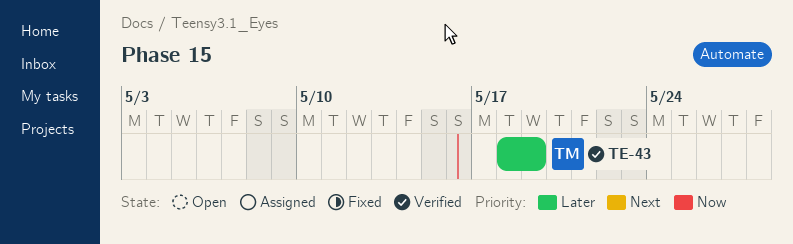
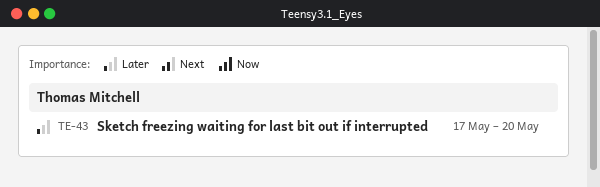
TE-43, start: May 18 -> May 17
TE-43, due: May 19 -> May 20

